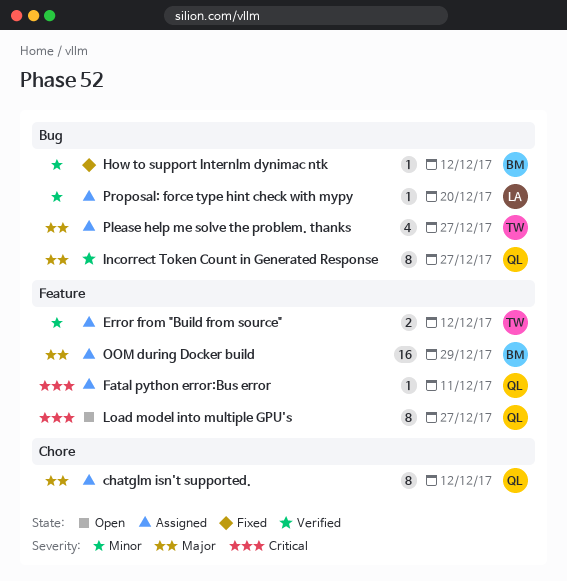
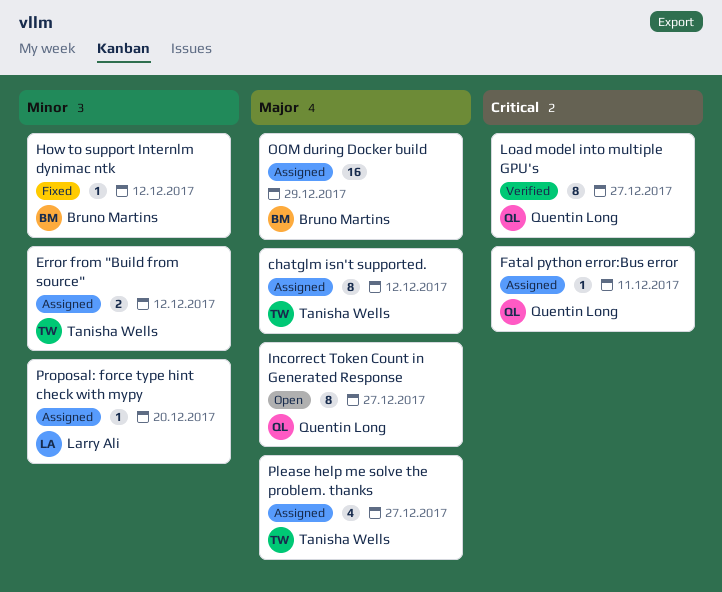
chatglm isn't supported., owner: Quentin Long -> Tanisha Wells
Incorrect Token Count in Generated Response, status: Verified -> Open
Load model into multiple GPU's, status: Open -> Verified

